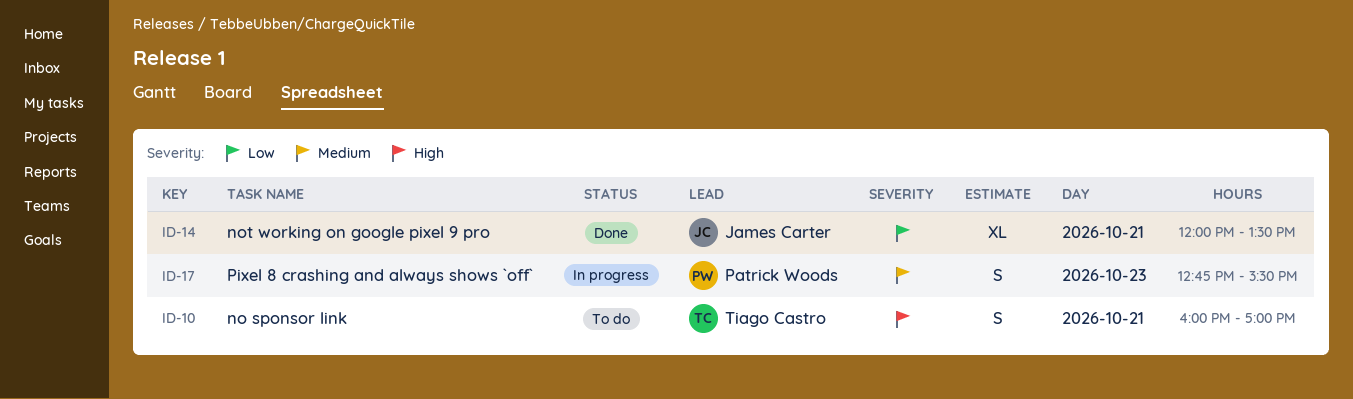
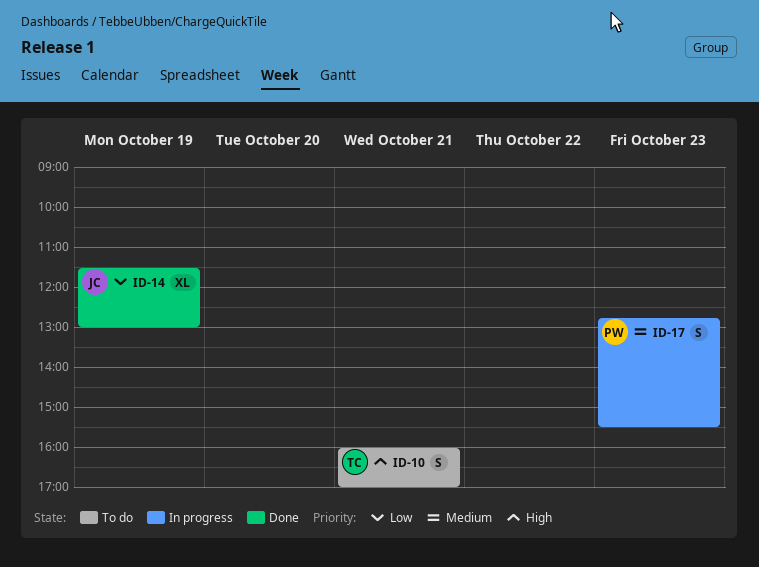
ID-14, day: Oct 21 -> Oct 19
ID-14, begins: 12:00 -> 11:30
ID-14, ends: 13:30 -> 13:00

